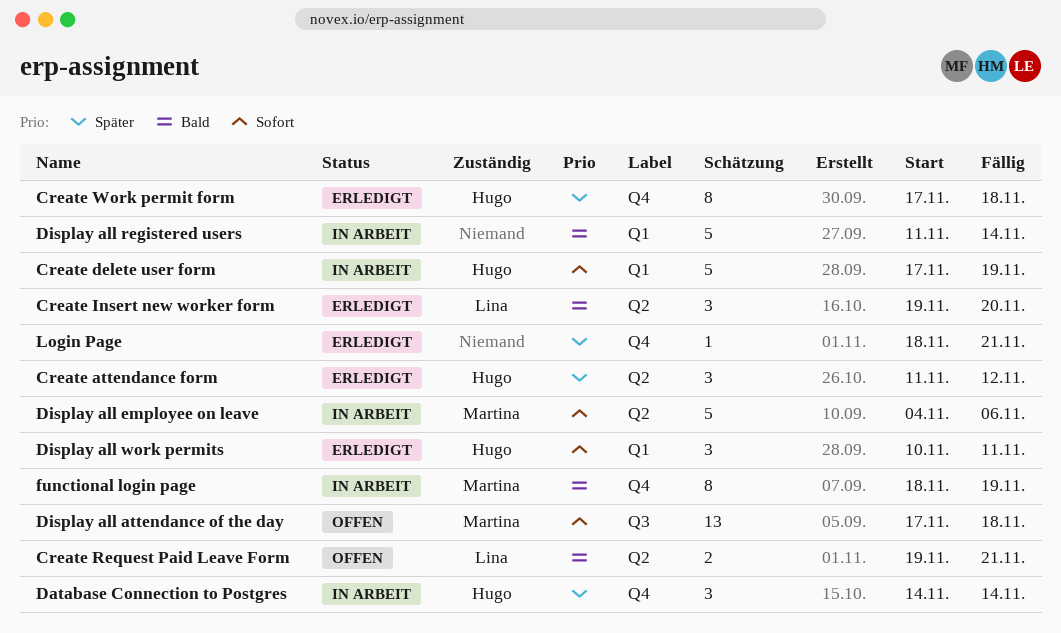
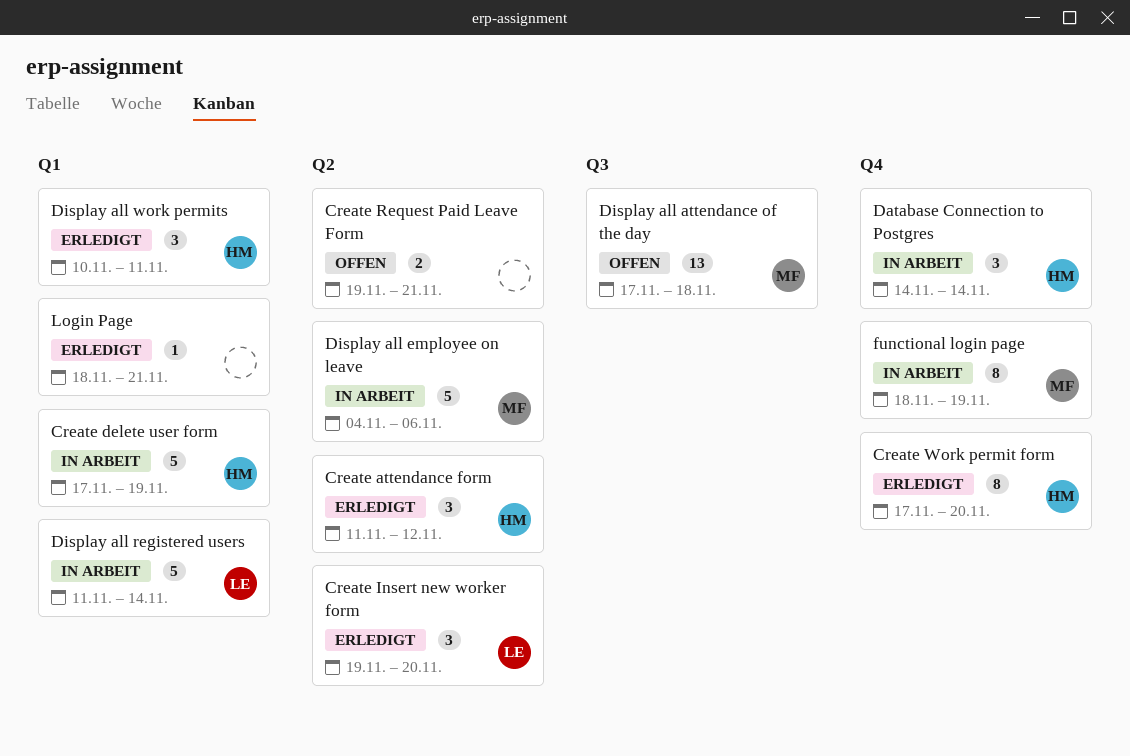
Create Request Paid Leave Form, owner: Lina -> none
Create Work permit form, due: Nov 18 -> Nov 20
Display all registered users, owner: none -> Lina
Login Page, label: Q4 -> Q1

